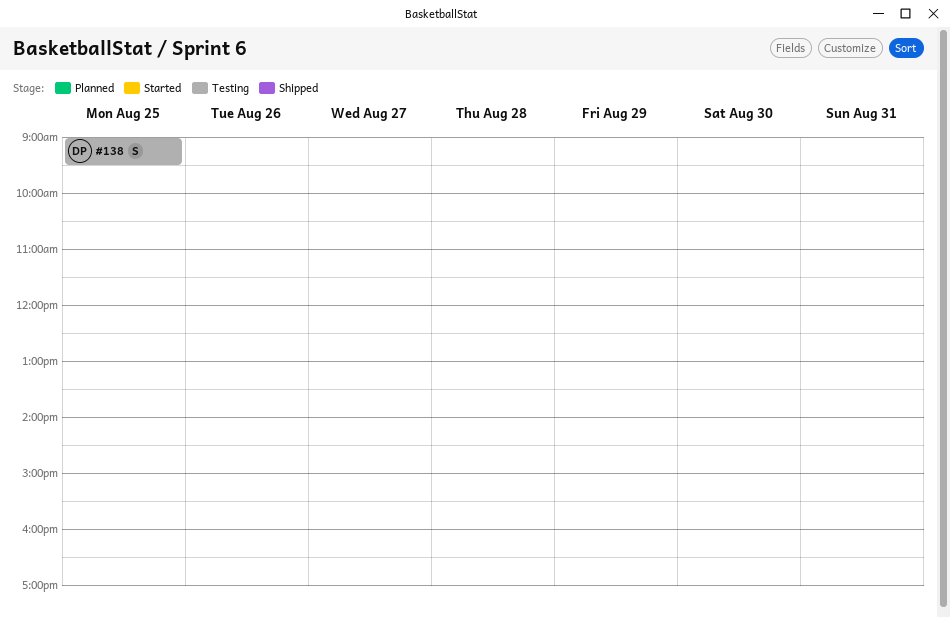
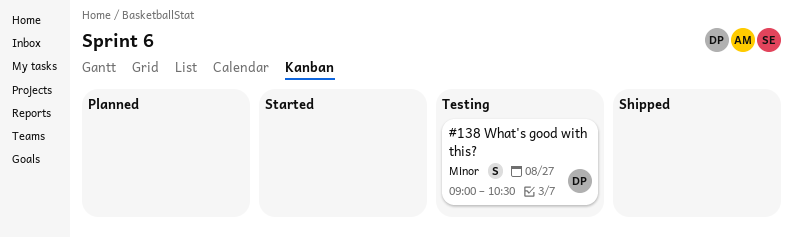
#138, day: Aug 25 -> Aug 27
#138, ends: 09:30 -> 10:30

